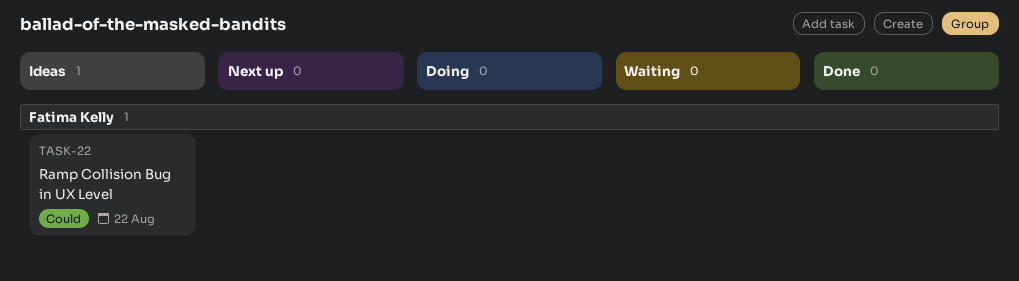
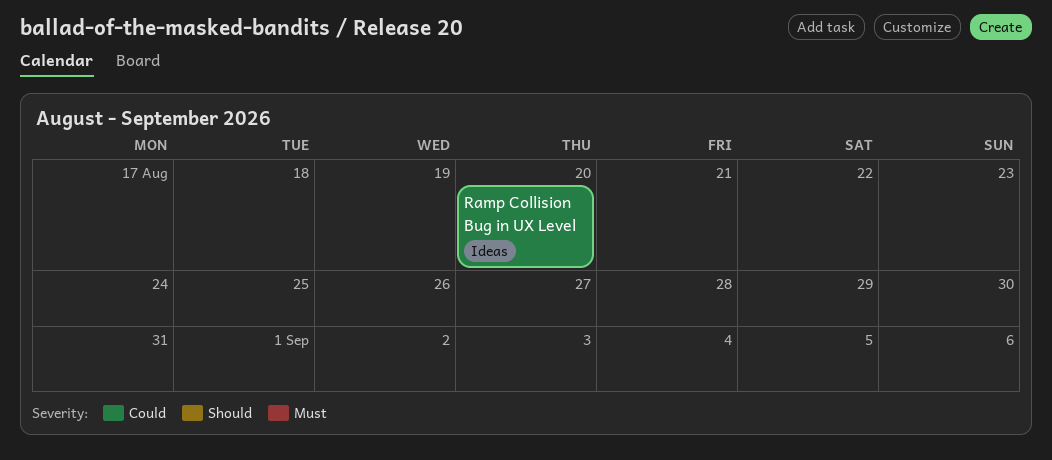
Ramp Collision Bug in UX Level, due: Aug 22 -> Aug 20

